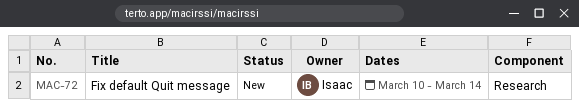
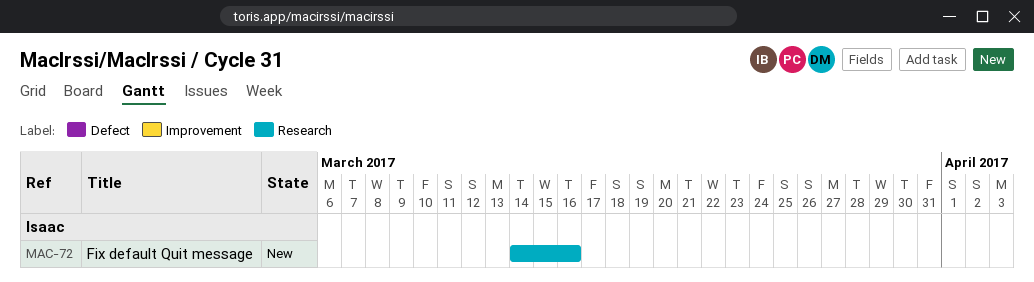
MAC-72, start: Mar 10 -> Mar 14
MAC-72, due: Mar 14 -> Mar 16

